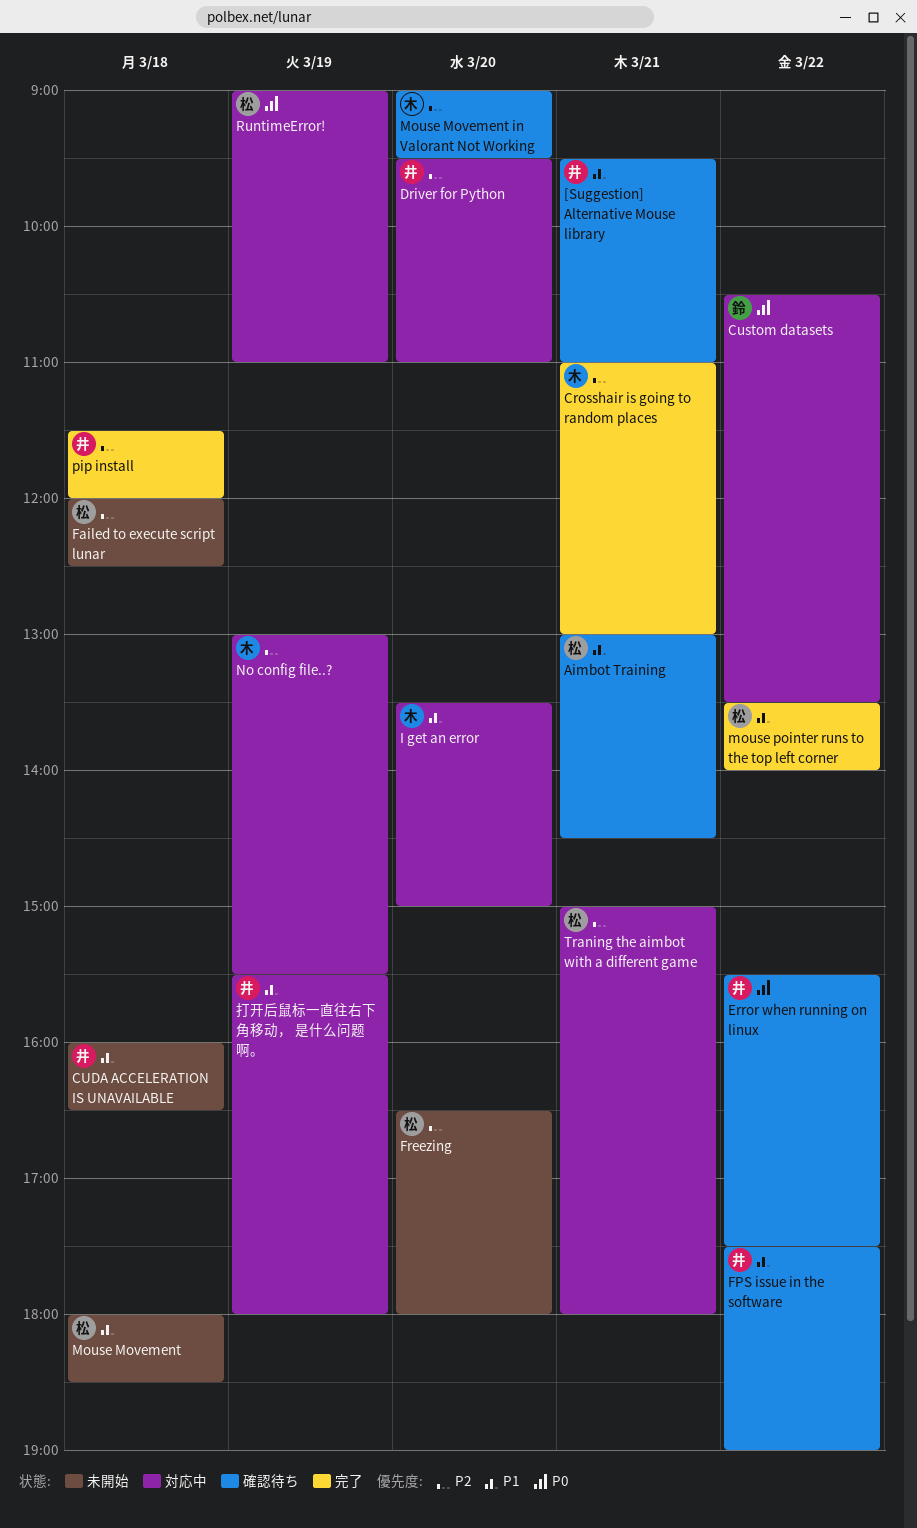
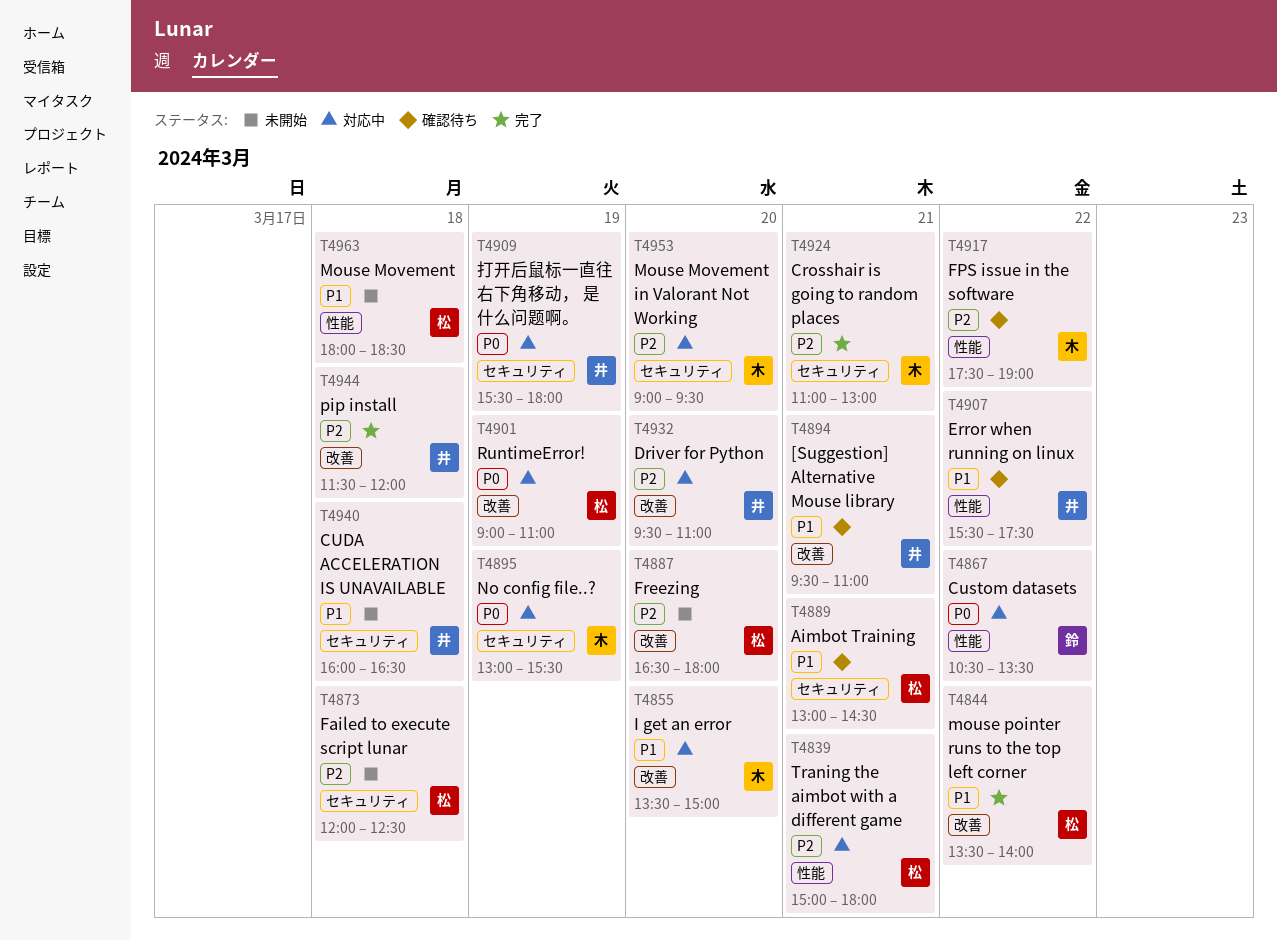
Error when running on linux, priority: P0 -> P1
FPS issue in the software, owner: 井 -> 木
FPS issue in the software, priority: P1 -> P2
Mouse Movement in Valorant Not Working, status: 確認待ち -> 対応中
No config file..?, priority: P2 -> P0
打开后鼠标一直往右下角移动， 是什么问题啊。, priority: P1 -> P0

